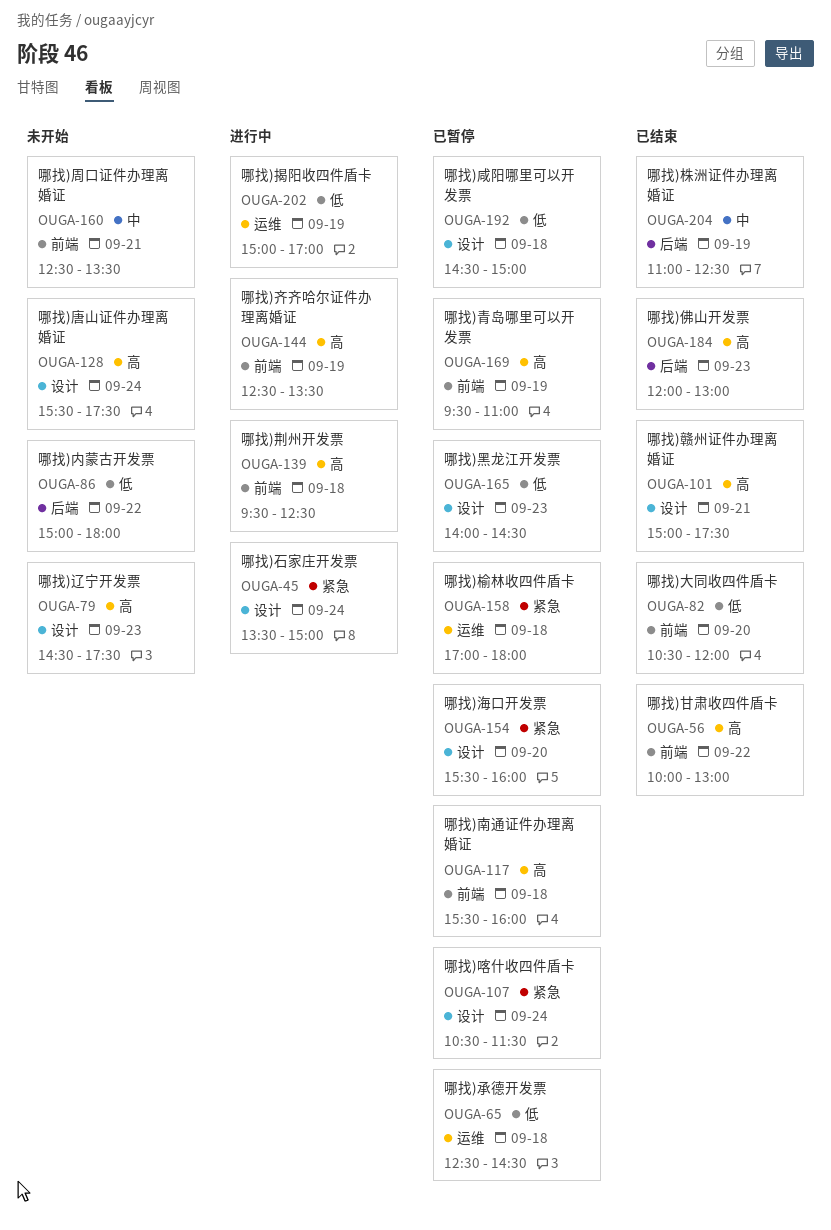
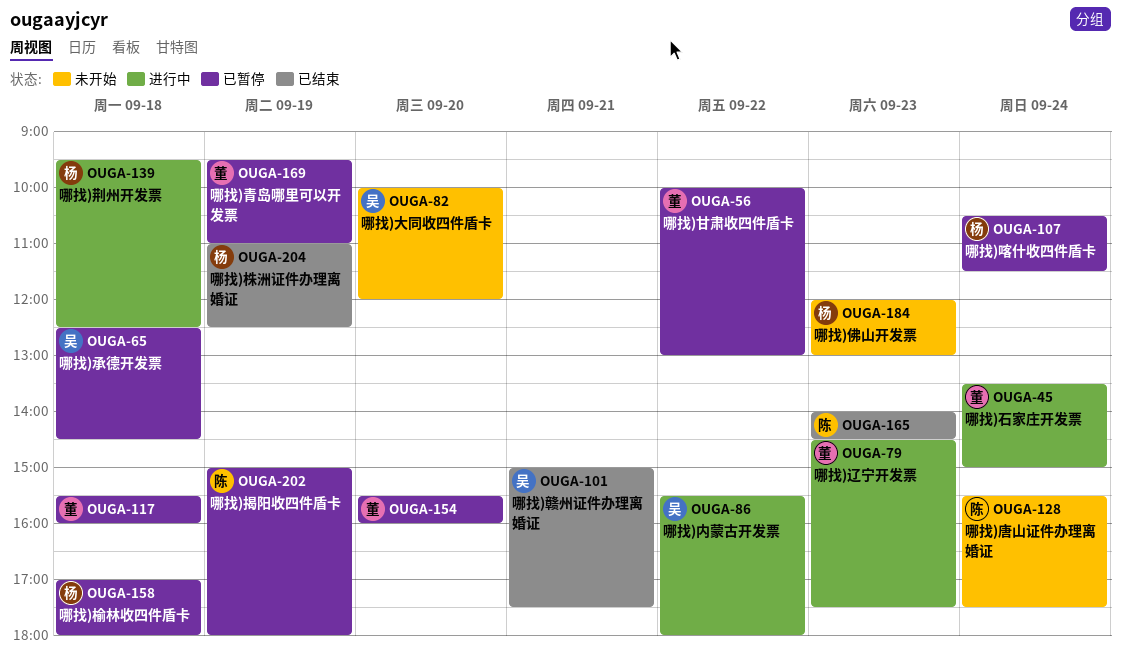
OUGA-56, status: 已结束 -> 已暂停
OUGA-79, status: 未开始 -> 进行中
OUGA-82, status: 已结束 -> 未开始
OUGA-82, begins: 10:30 -> 10:00
OUGA-86, status: 未开始 -> 进行中
OUGA-86, begins: 15:00 -> 15:30
OUGA-144: present -> none
OUGA-160: present -> none
OUGA-165, status: 已暂停 -> 已结束
OUGA-184, status: 已结束 -> 未开始
OUGA-192: present -> none
OUGA-202, status: 进行中 -> 已暂停
OUGA-202, ends: 17:00 -> 18:00

